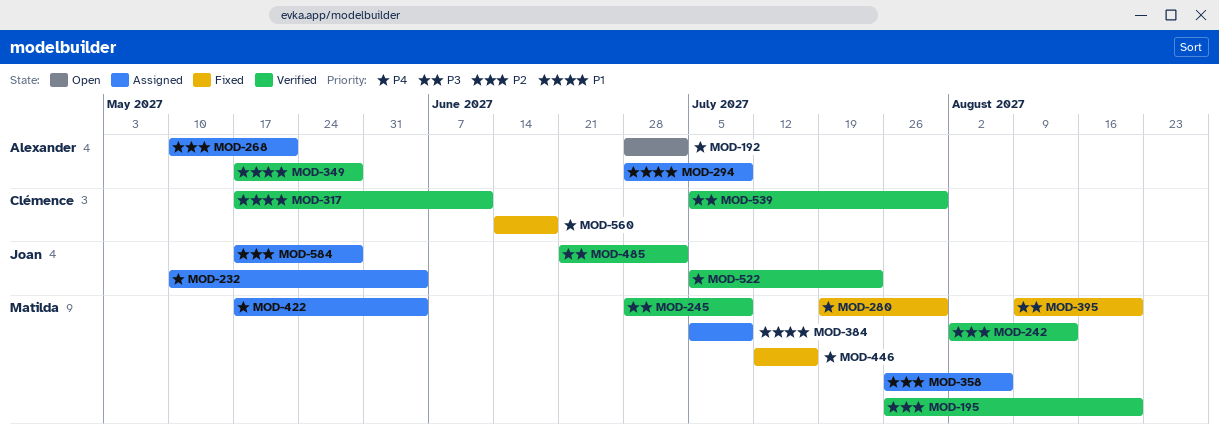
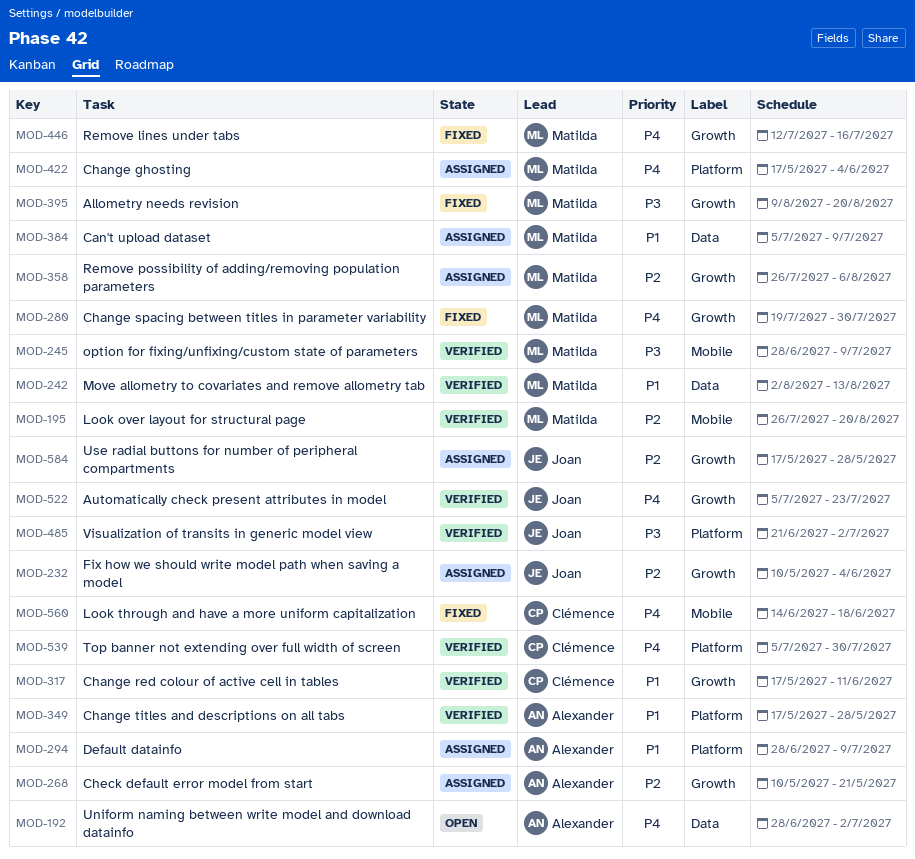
MOD-232, priority: P4 -> P2
MOD-242, priority: P2 -> P1
MOD-539, priority: P3 -> P4

